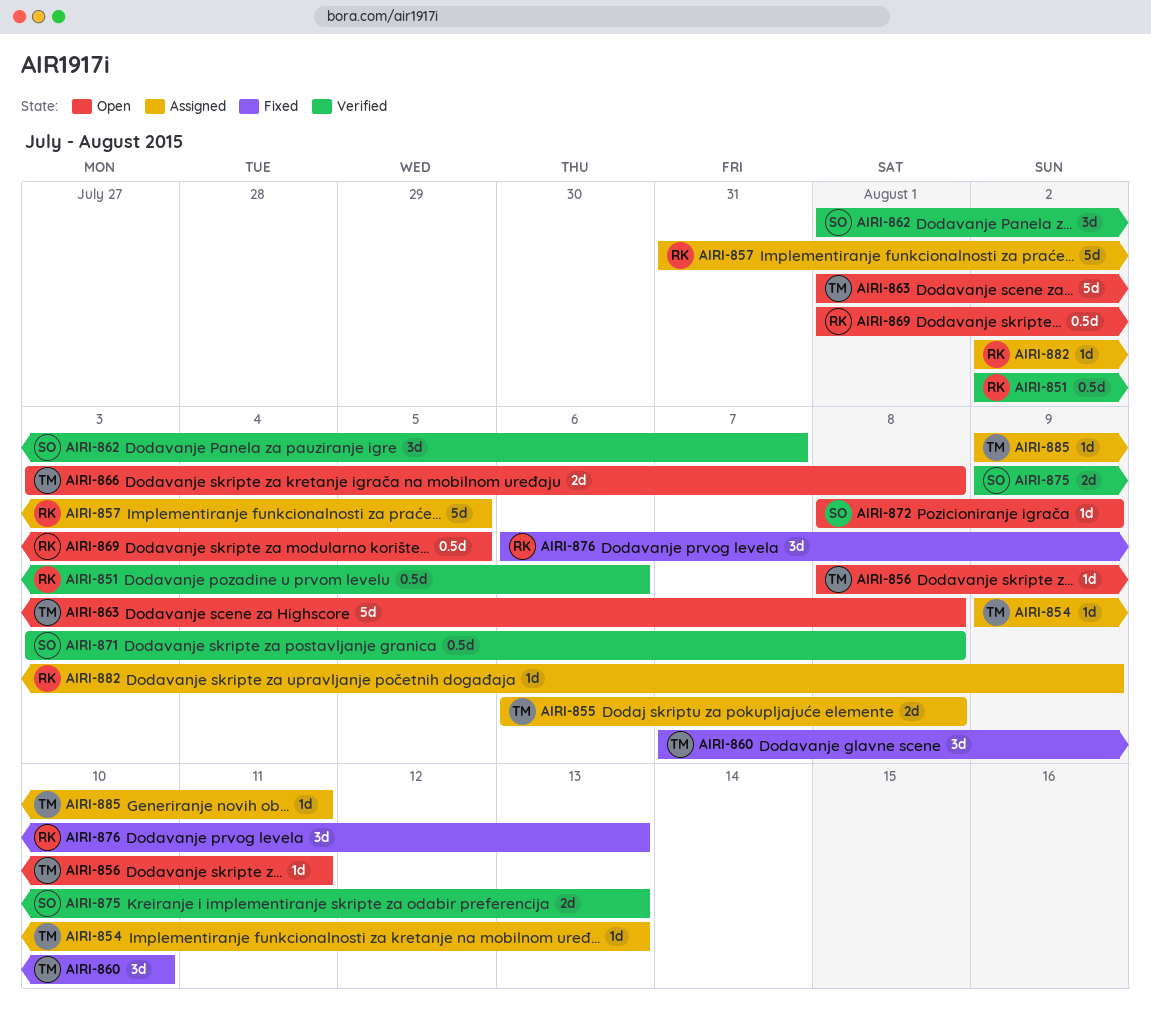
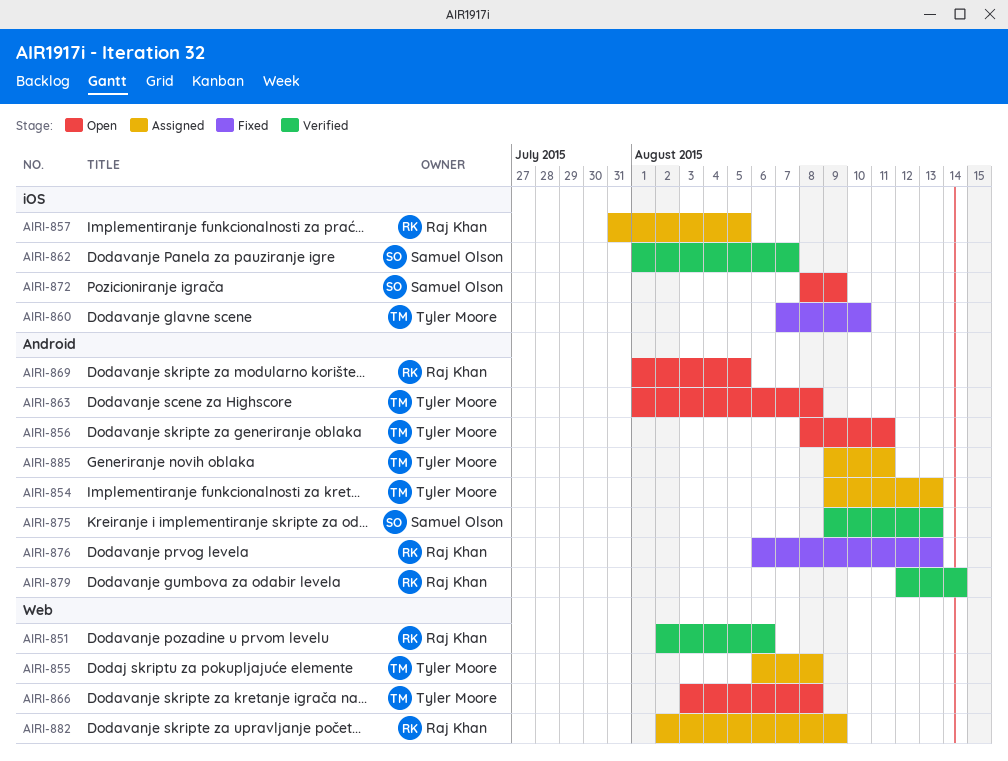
AIRI-871: present -> none
AIRI-879: none -> present

